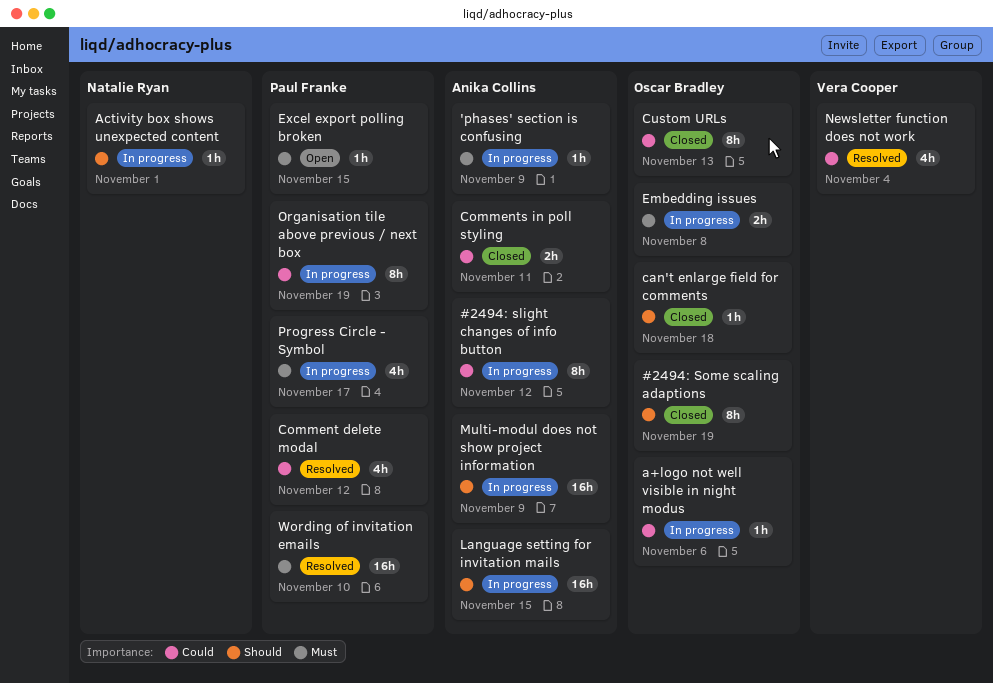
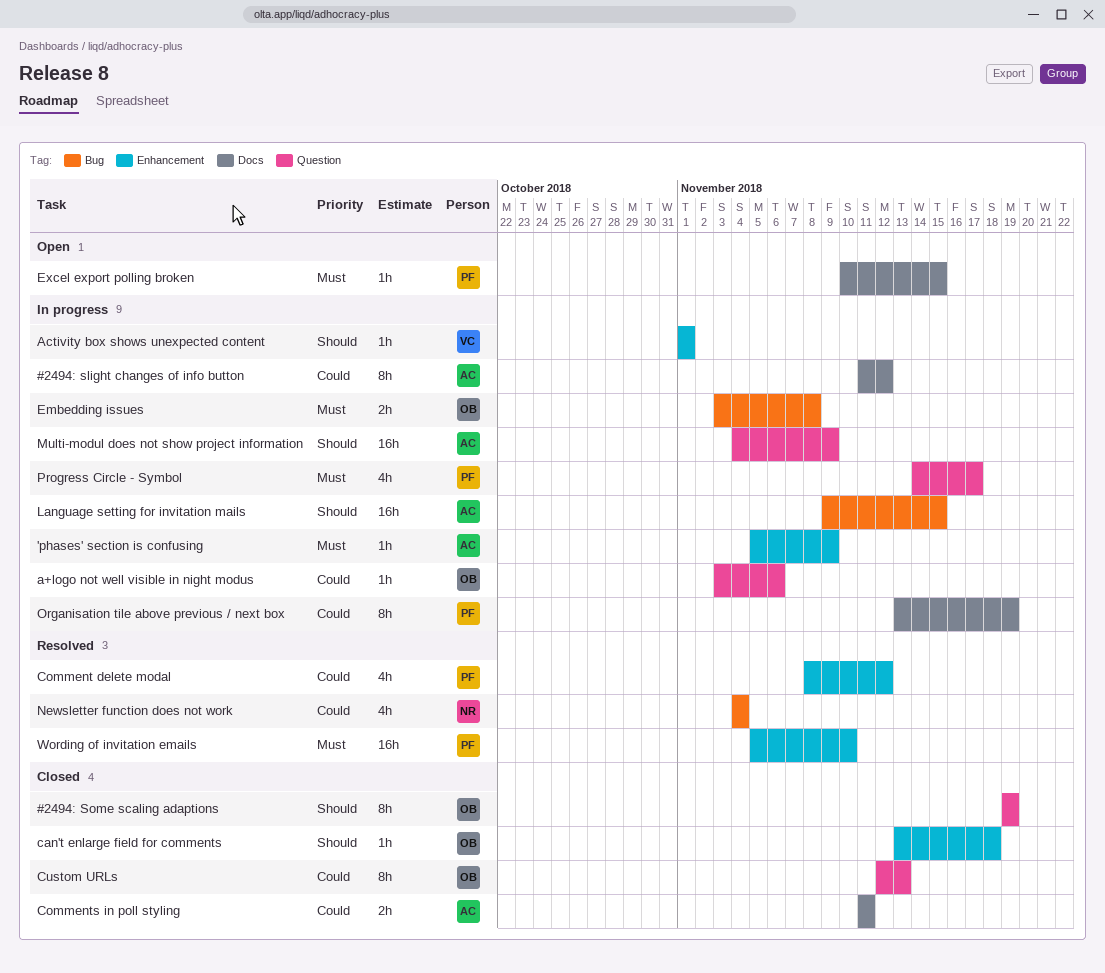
Activity box shows unexpected content, owner: Natalie Ryan -> Vera Cooper
Newsletter function does not work, owner: Vera Cooper -> Natalie Ryan

